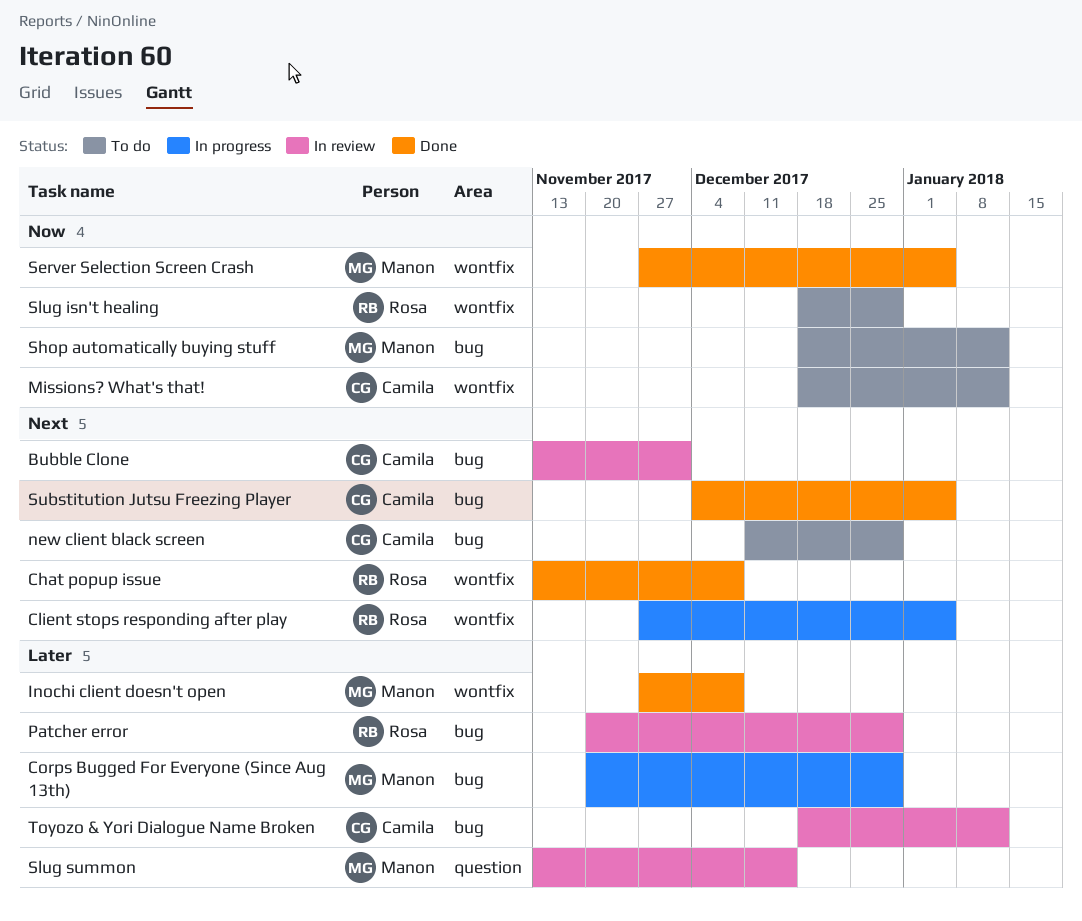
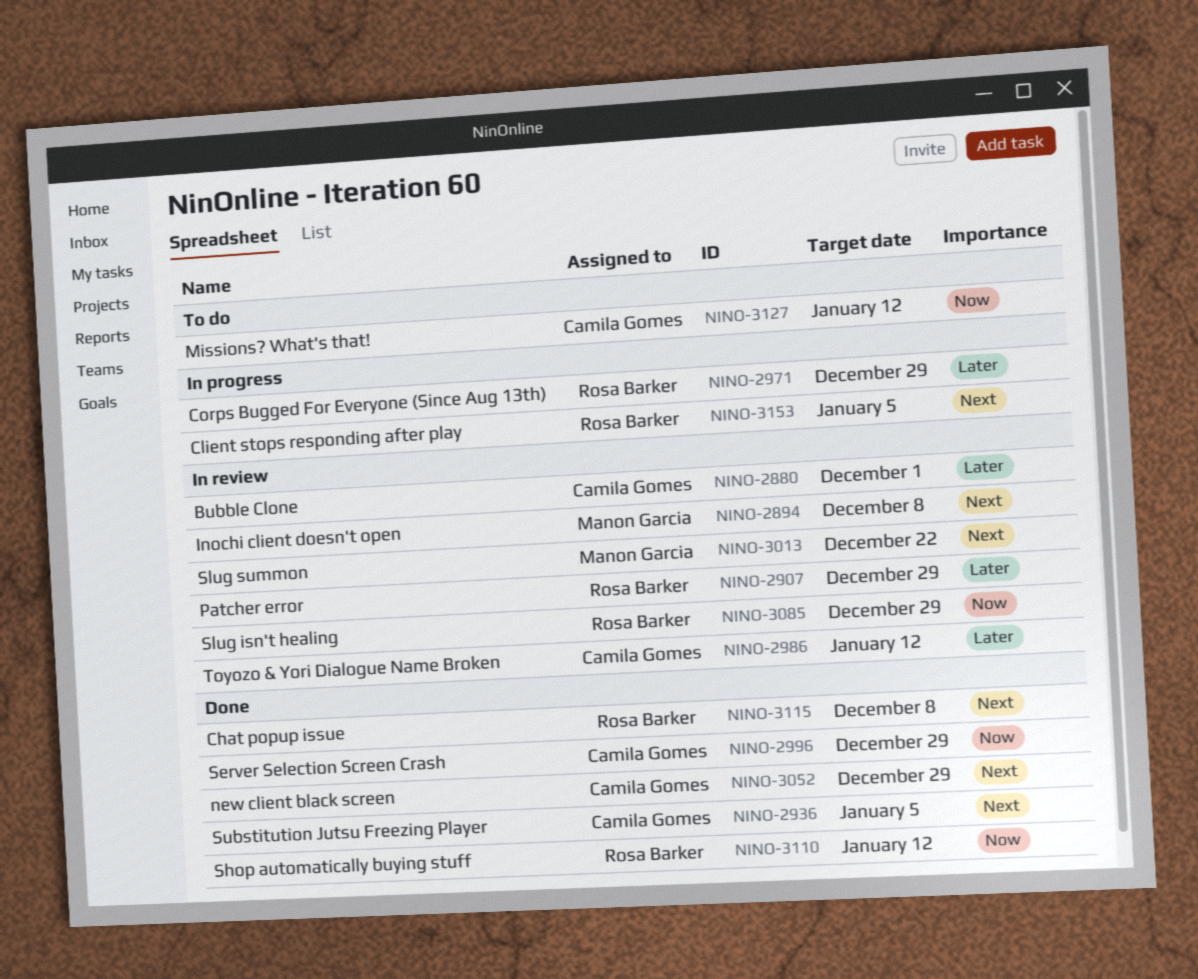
Bubble Clone, priority: Next -> Later
Corps Bugged For Everyone (Since Aug 13th), owner: Manon Garcia -> Rosa Barker
Inochi client doesn't open, status: Done -> In review
Inochi client doesn't open, priority: Later -> Next
new client black screen, status: To do -> Done
Server Selection Screen Crash, owner: Manon Garcia -> Camila Gomes
Server Selection Screen Crash, due: Jan 5 -> Dec 29
Shop automatically buying stuff, status: To do -> Done
Shop automatically buying stuff, owner: Manon Garcia -> Rosa Barker
Slug isn't healing, status: To do -> In review
Slug summon, priority: Later -> Next
Slug summon, due: Dec 15 -> Dec 22

